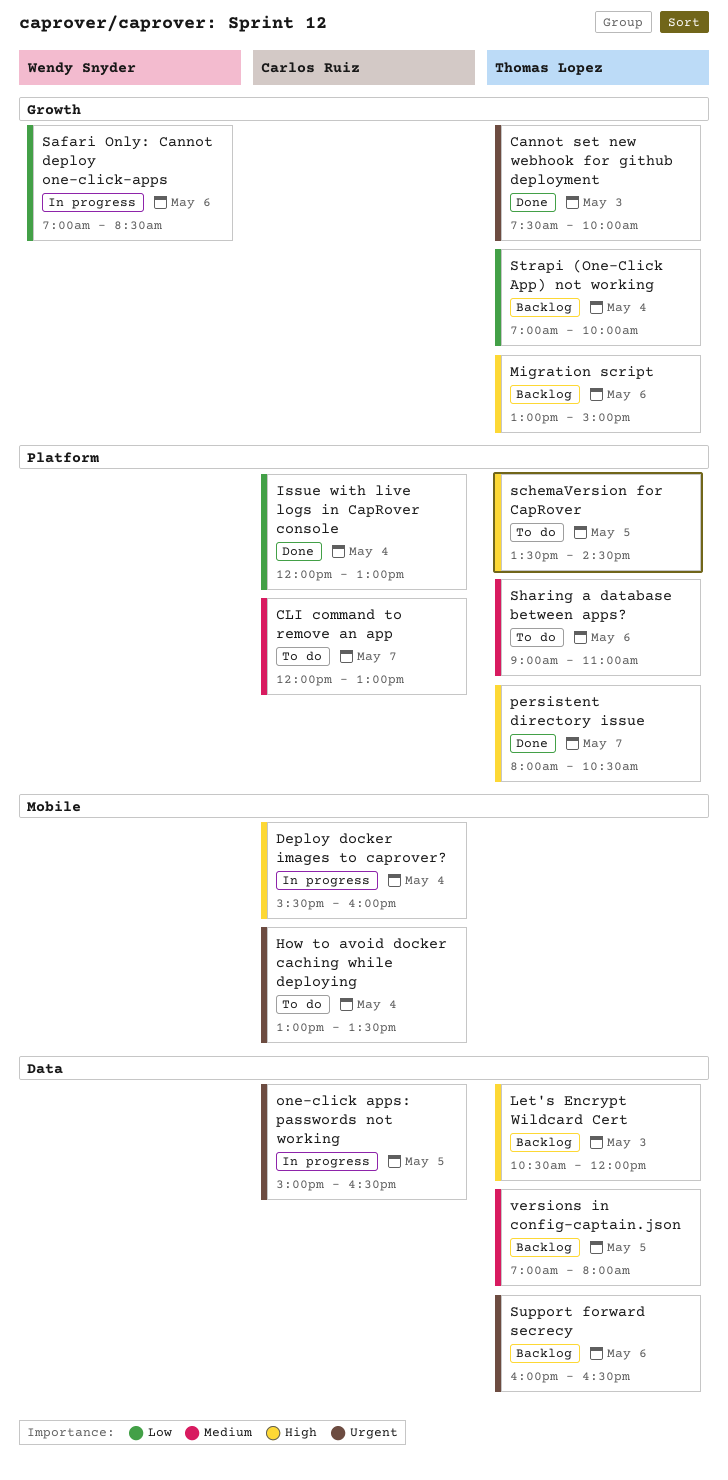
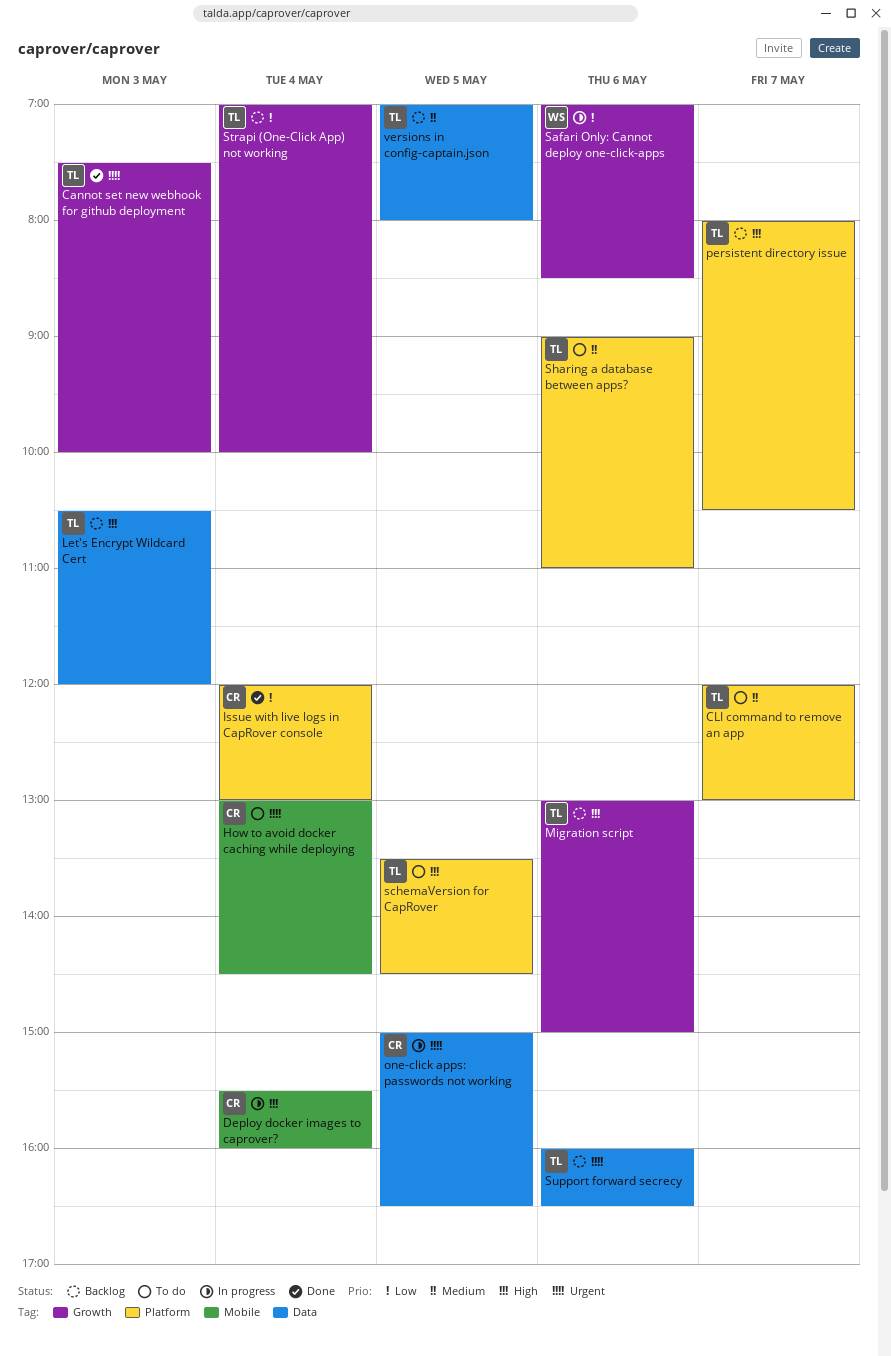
CLI command to remove an app, owner: Carlos Ruiz -> Thomas Lopez
How to avoid docker caching while deploying, ends: 13:30 -> 14:30
persistent directory issue, status: Done -> Backlog

